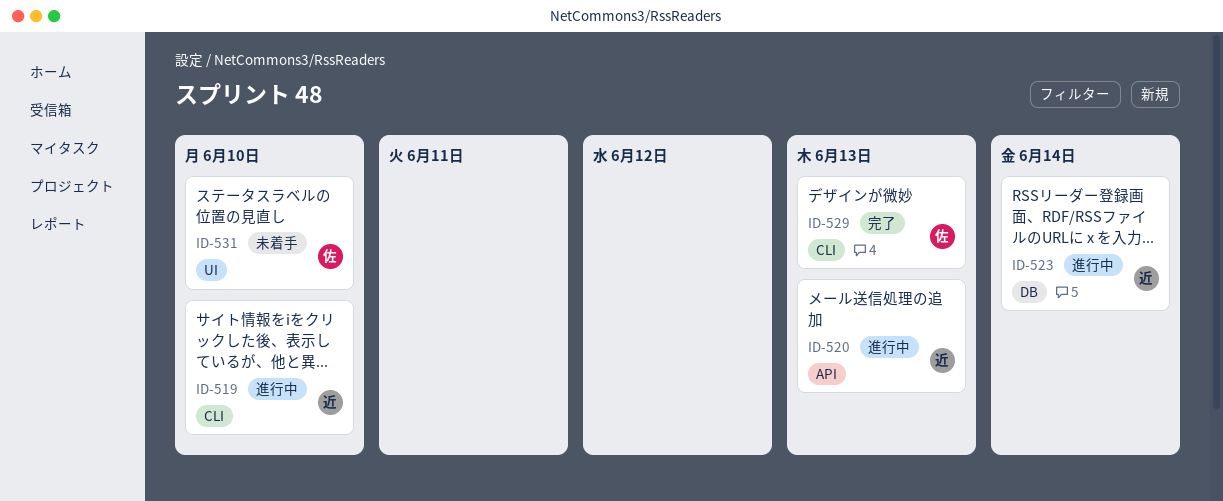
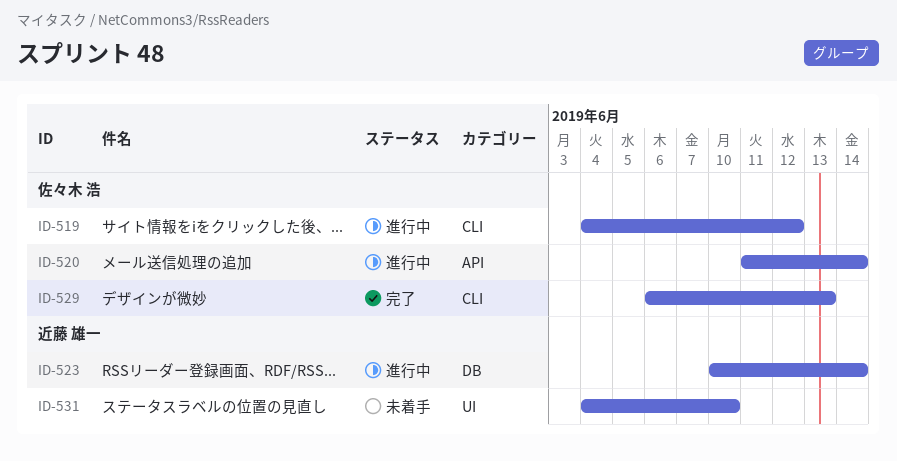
ID-519, owner: 近藤 雄一 -> 佐々木 浩
ID-519, due: Jun 10 -> Jun 12
ID-520, owner: 近藤 雄一 -> 佐々木 浩
ID-520, due: Jun 13 -> Jun 14
ID-531, owner: 佐々木 浩 -> 近藤 雄一

